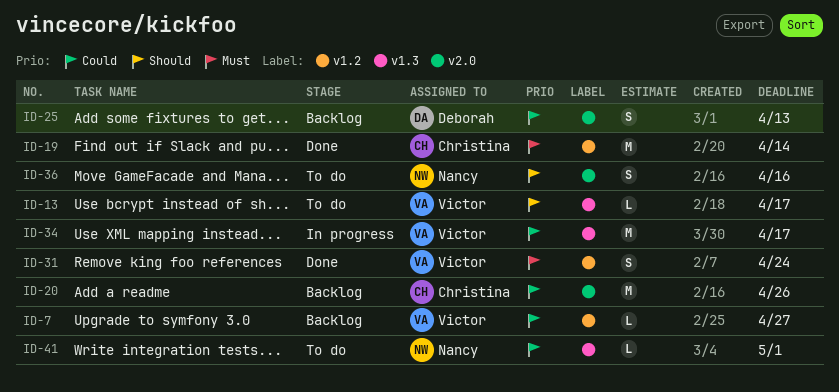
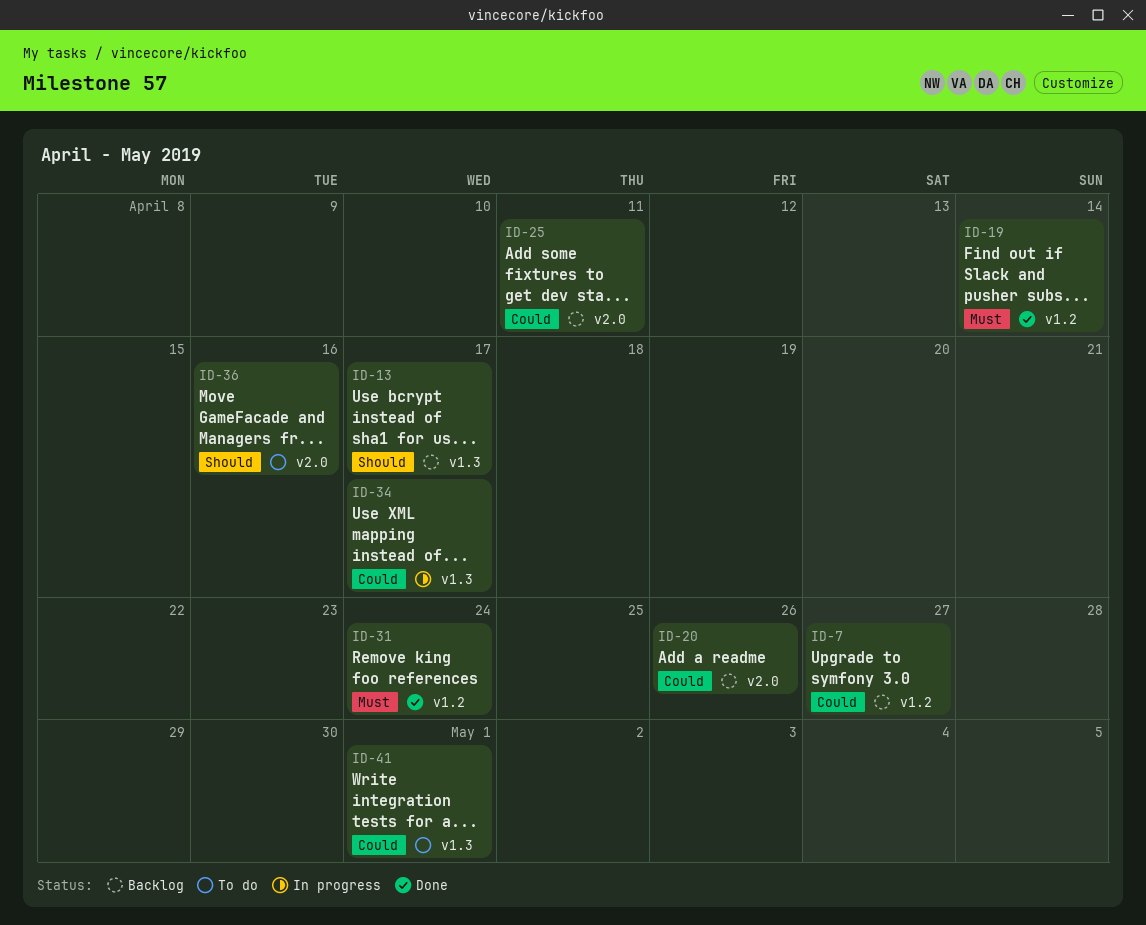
ID-13, status: To do -> Backlog
ID-25, due: Apr 13 -> Apr 11

